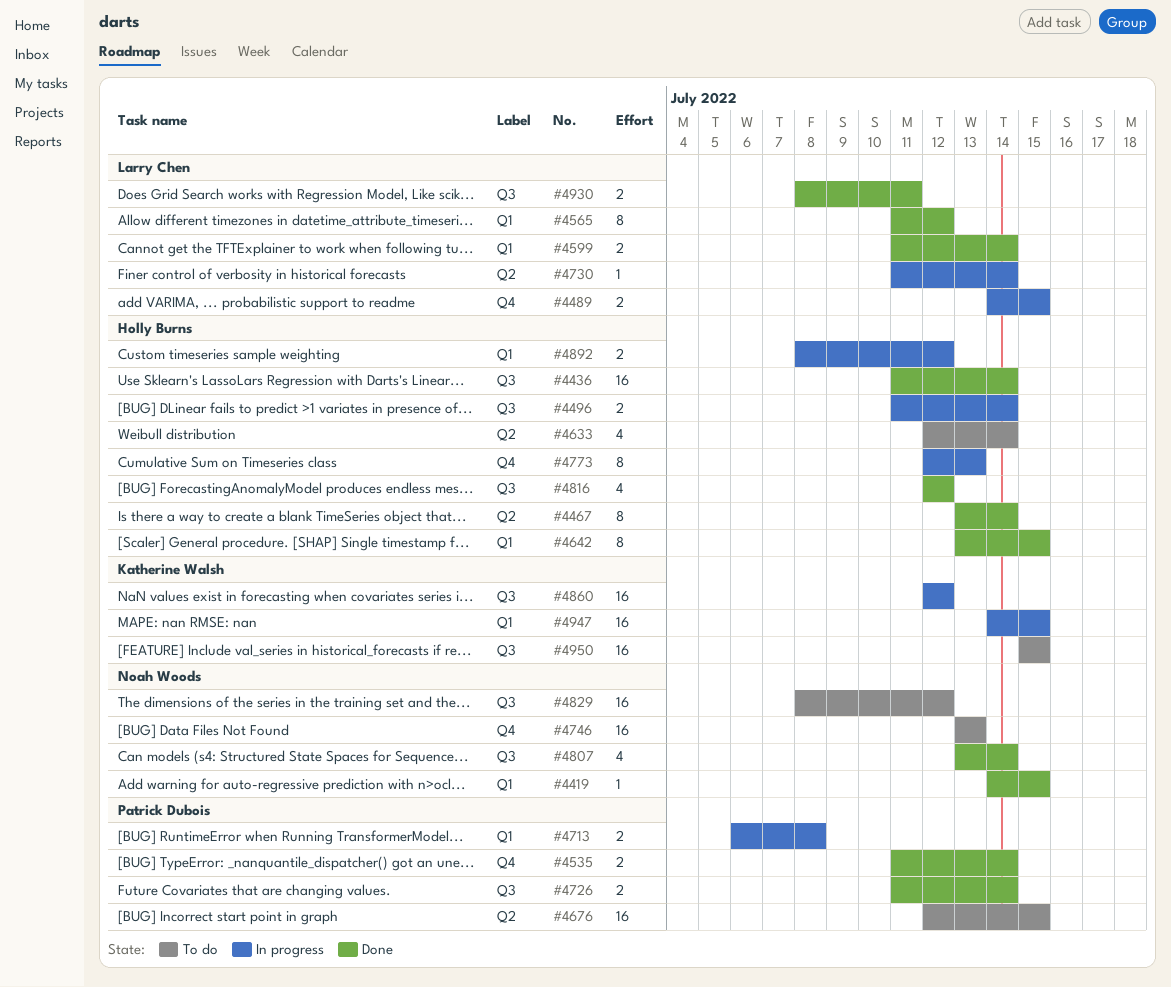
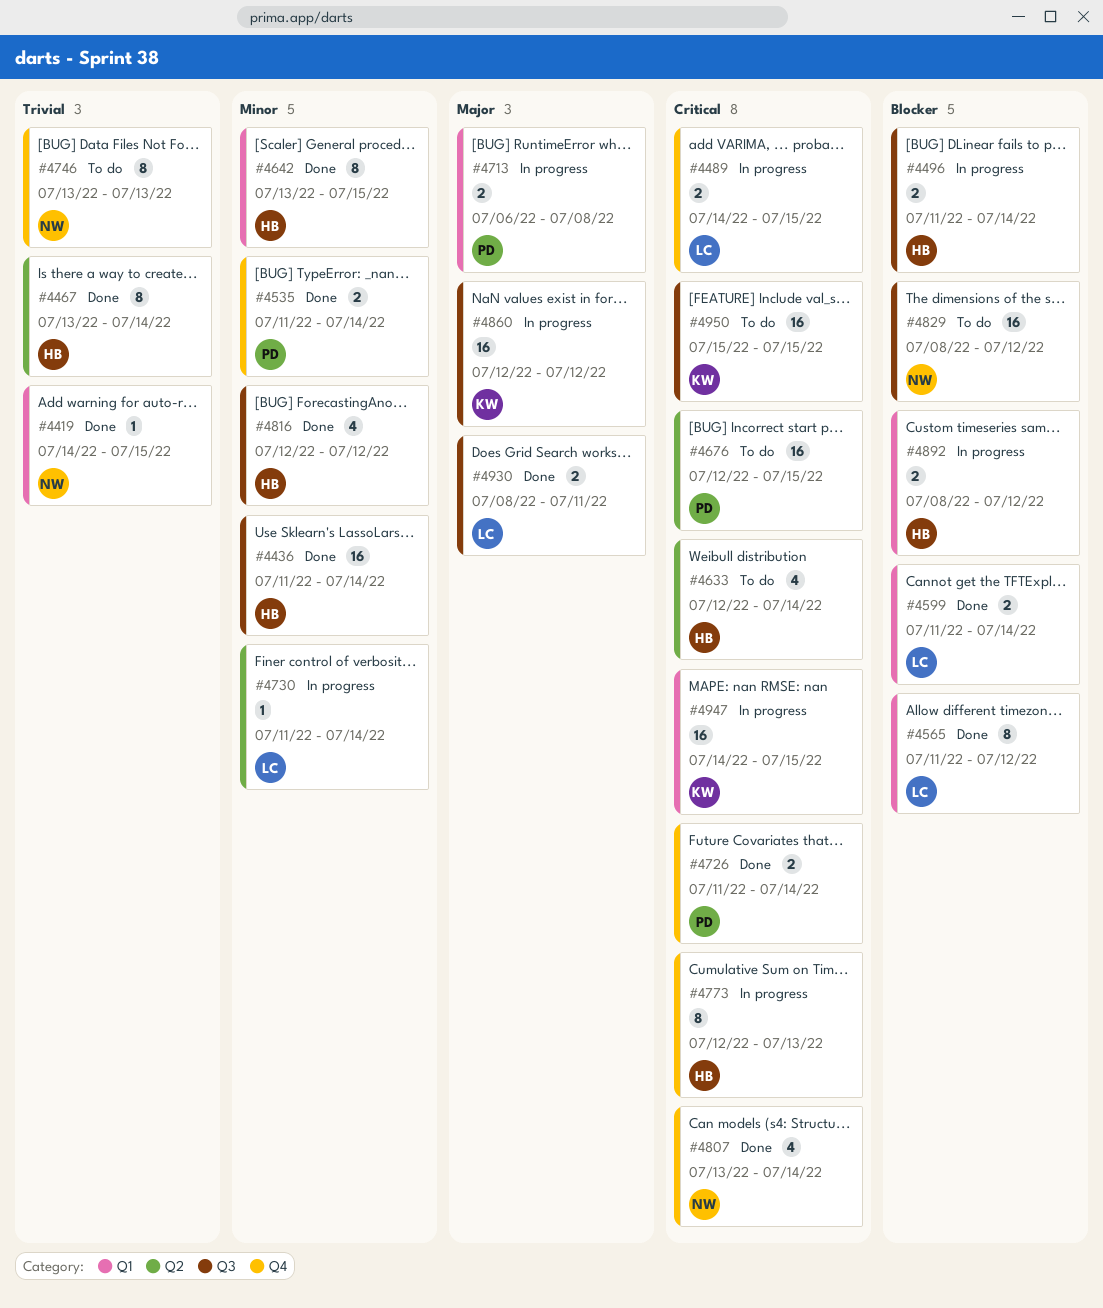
#4726, label: Q3 -> Q4
#4746, estimate: 16 -> 8
#4807, label: Q3 -> Q4

